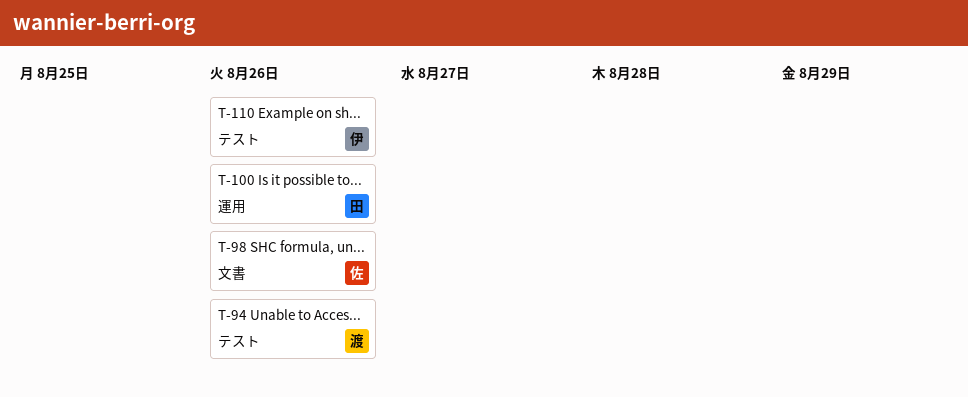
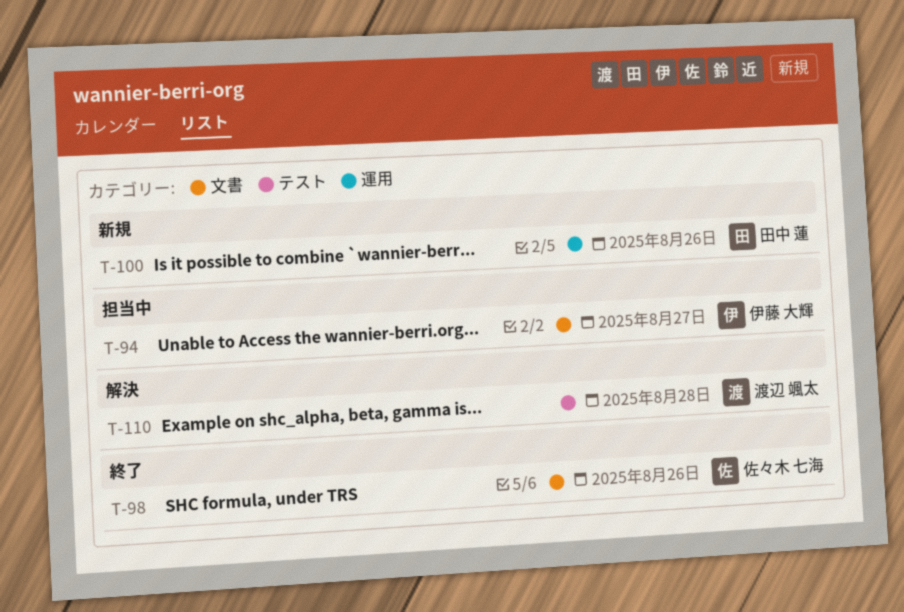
T-94, owner: 渡辺 颯太 -> 伊藤 大輝
T-94, label: テスト -> 文書
T-94, due: Aug 26 -> Aug 27
T-110, owner: 伊藤 大輝 -> 渡辺 颯太
T-110, due: Aug 26 -> Aug 28

